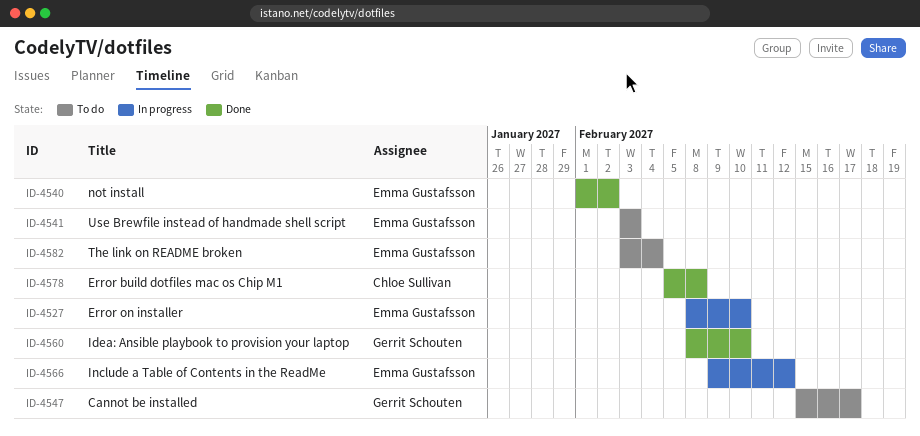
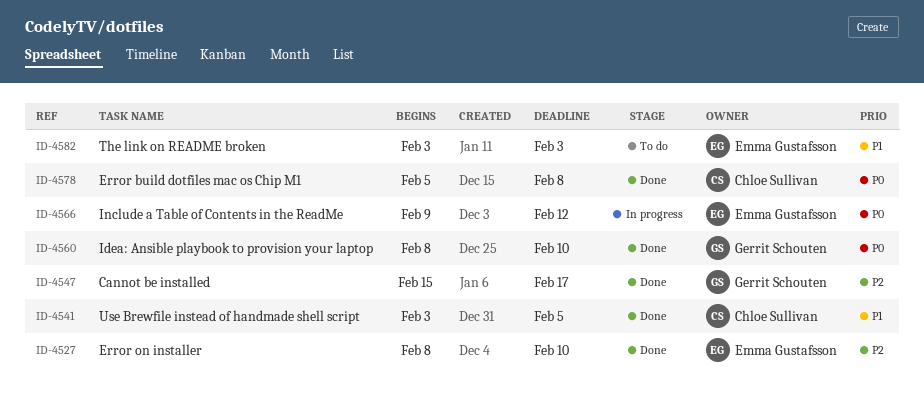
ID-4527, status: In progress -> Done
ID-4540: present -> none
ID-4541, status: To do -> Done
ID-4541, owner: Emma Gustafsson -> Chloe Sullivan
ID-4541, due: Feb 3 -> Feb 5
ID-4547, status: To do -> Done
ID-4582, due: Feb 4 -> Feb 3

